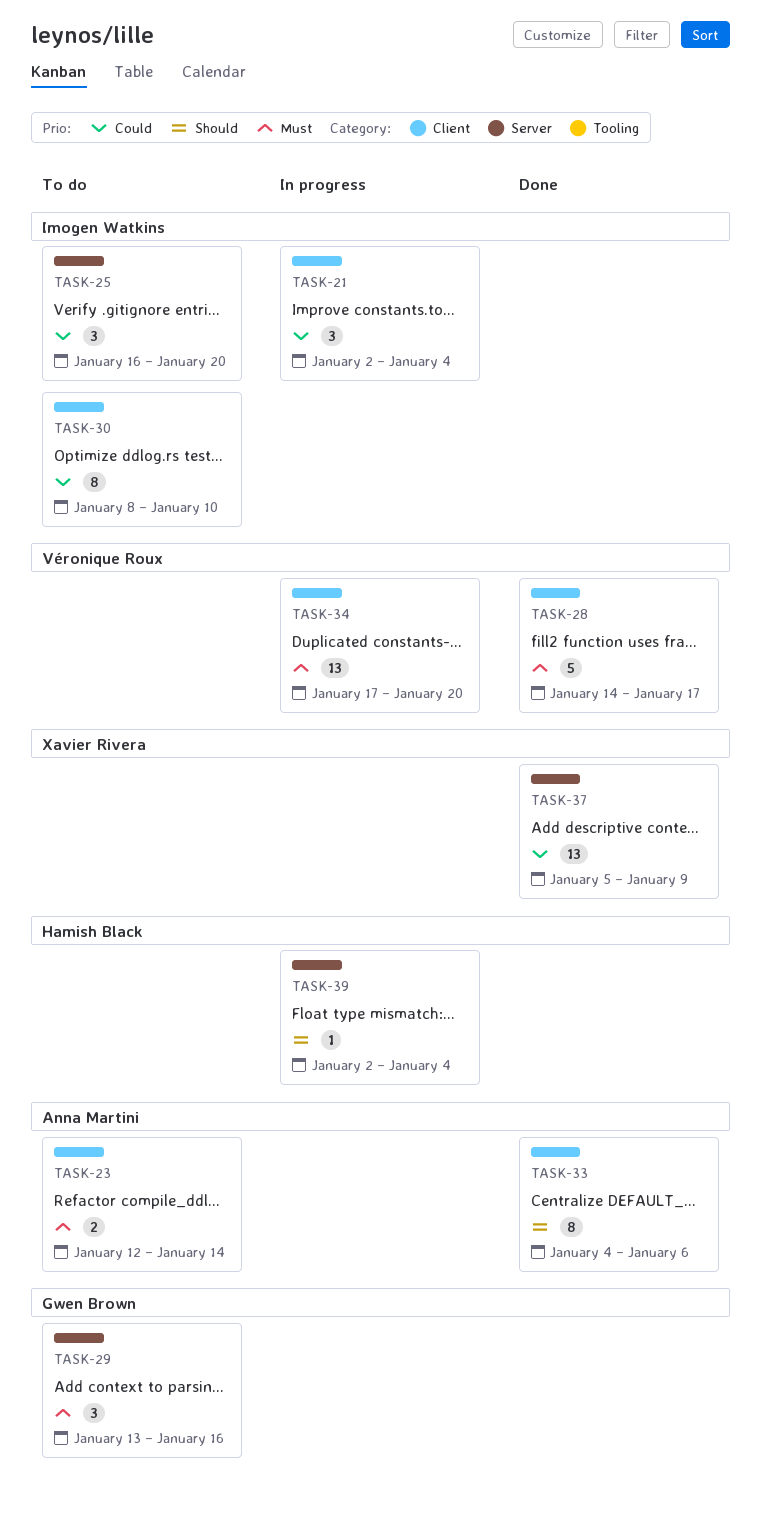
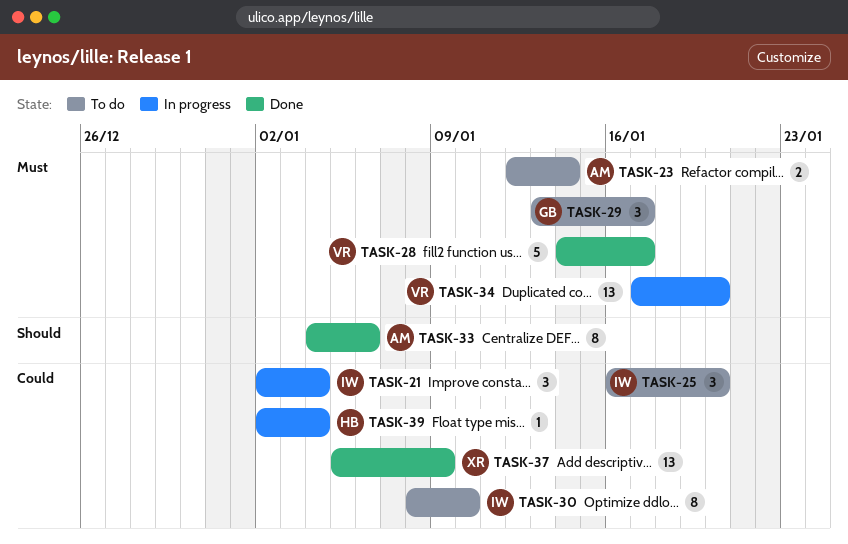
TASK-29, due: Jan 16 -> Jan 17
TASK-39, priority: Should -> Could

